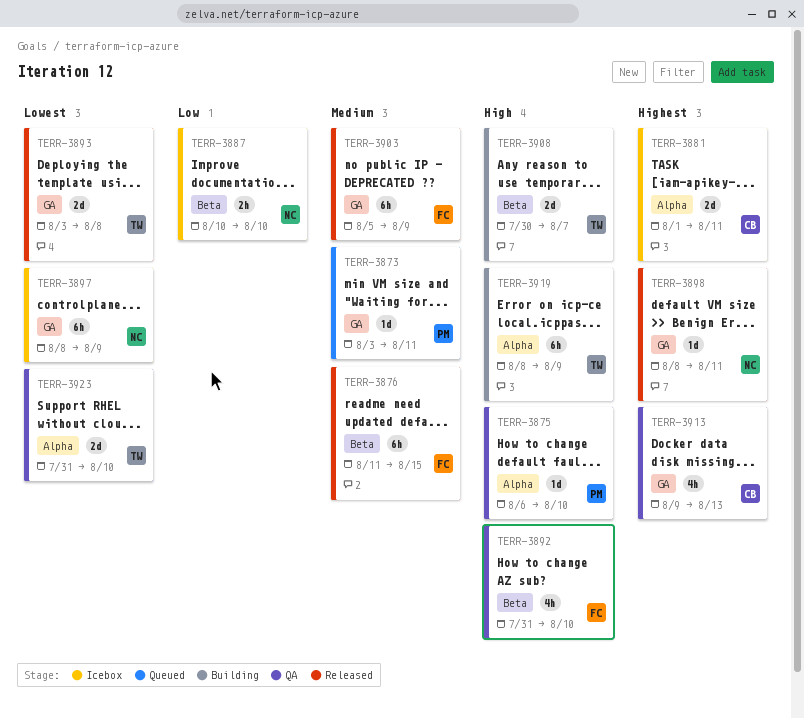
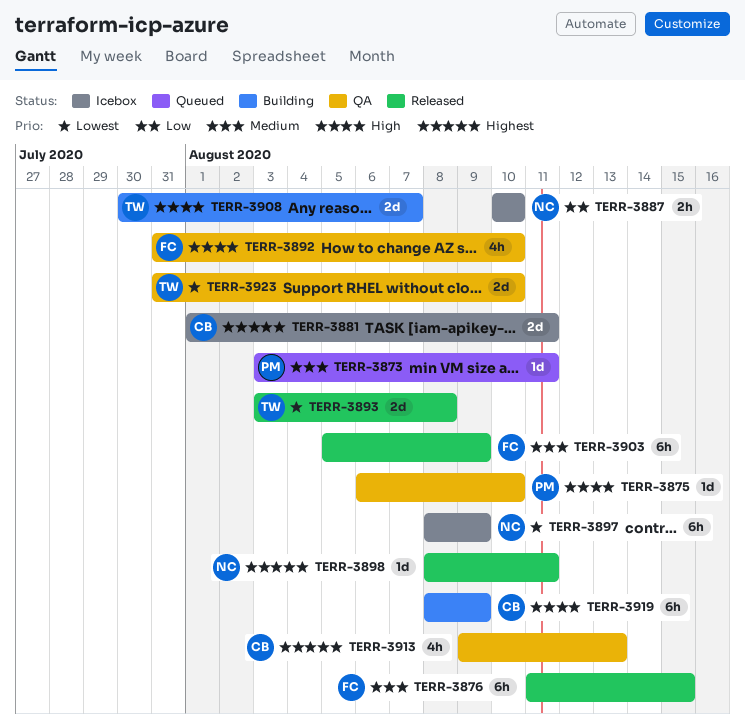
TERR-3919, owner: TW -> CB

